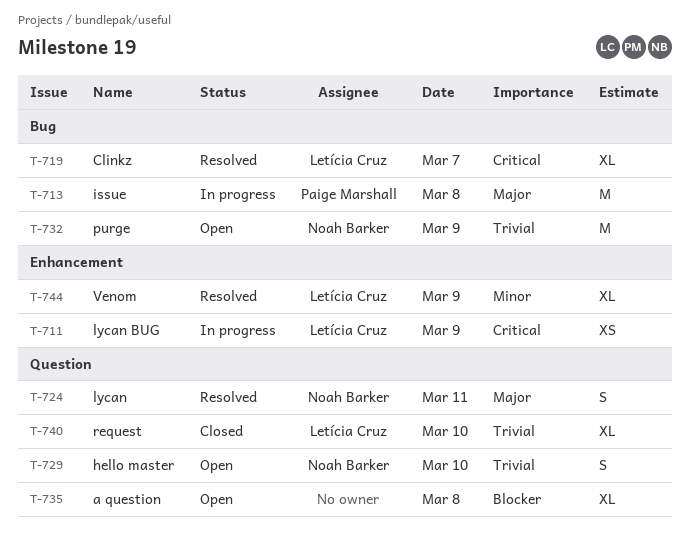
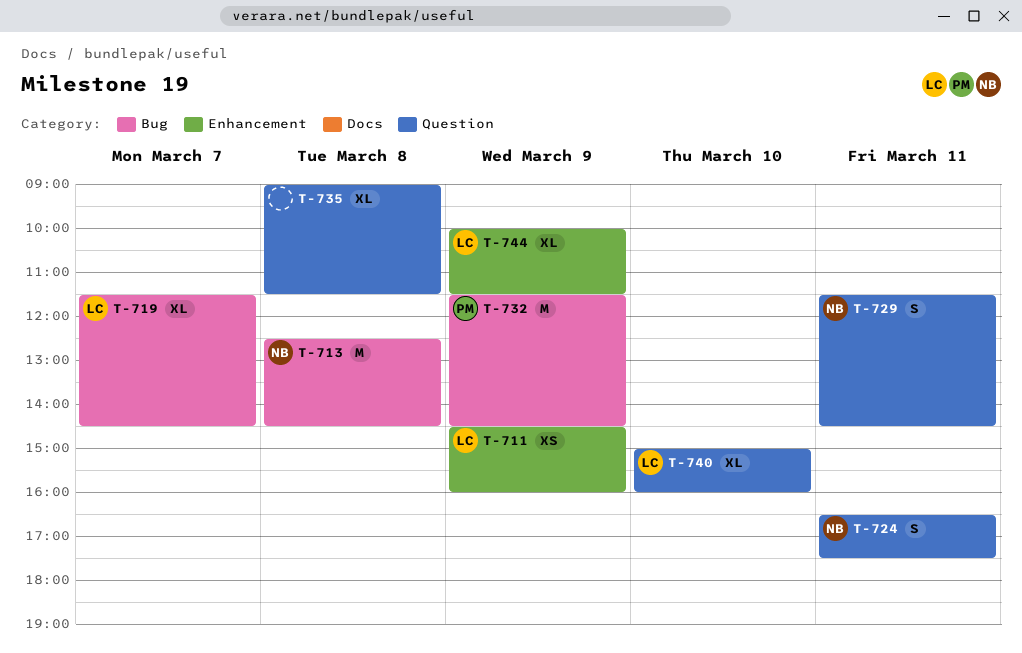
T-713, owner: Paige Marshall -> Noah Barker
T-729, day: Mar 10 -> Mar 11
T-732, owner: Noah Barker -> Paige Marshall

